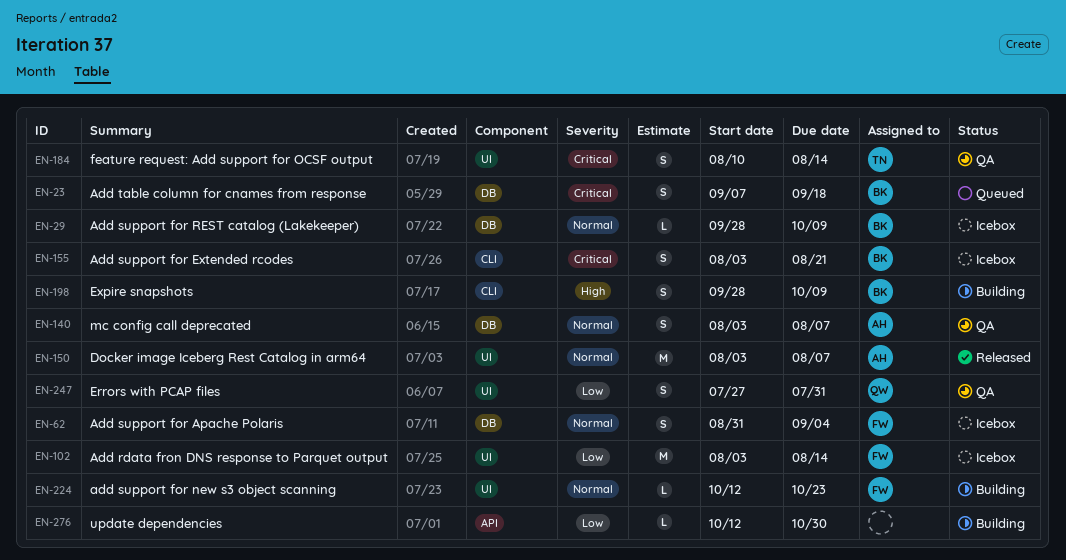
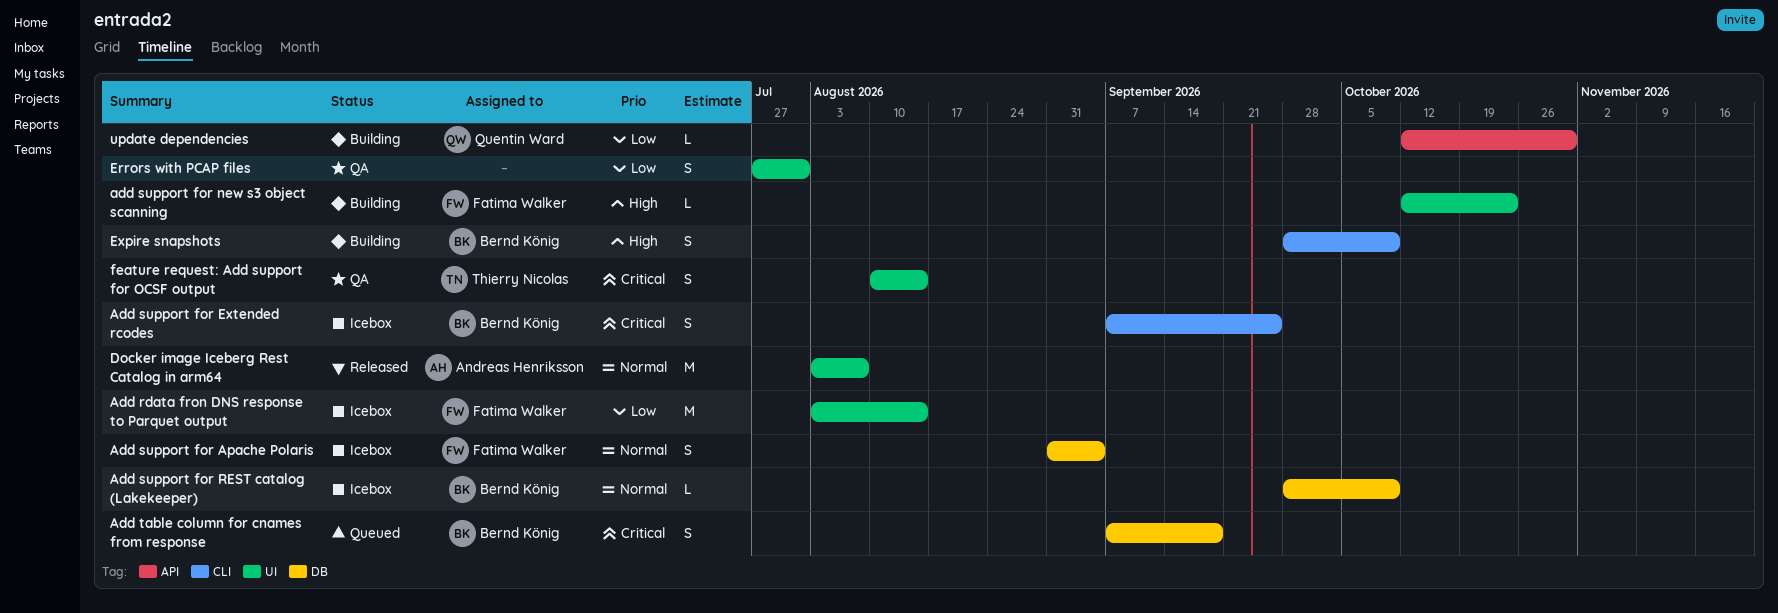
Add support for Extended rcodes, start: Aug 3 -> Sep 7
Add support for Extended rcodes, due: Aug 21 -> Sep 25
add support for new s3 object scanning, priority: Normal -> High
Errors with PCAP files, owner: Quentin Ward -> none
mc config call deprecated: present -> none
update dependencies, owner: none -> Quentin Ward

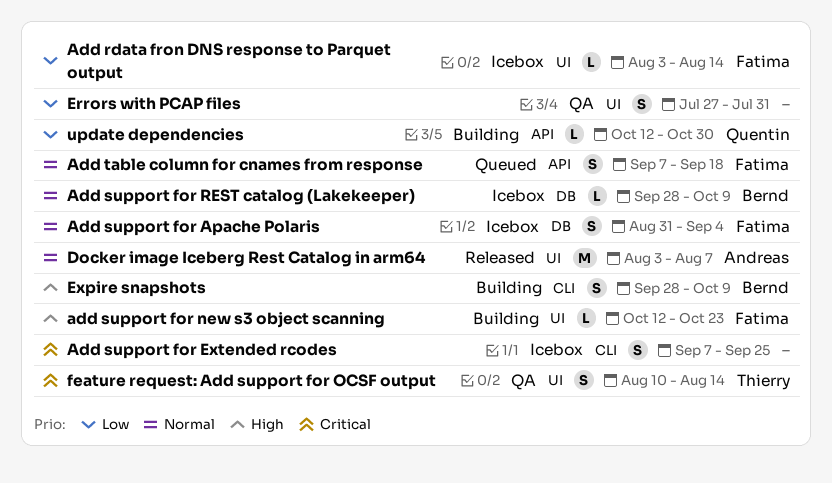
Add rdata fron DNS response to Parquet output, estimate: M -> L
Add support for Extended rcodes, owner: Bernd König -> none
Add table column for cnames from response, owner: Bernd König -> Fatima Walker
Add table column for cnames from response, priority: Critical -> Normal
Add table column for cnames from response, label: DB -> API

